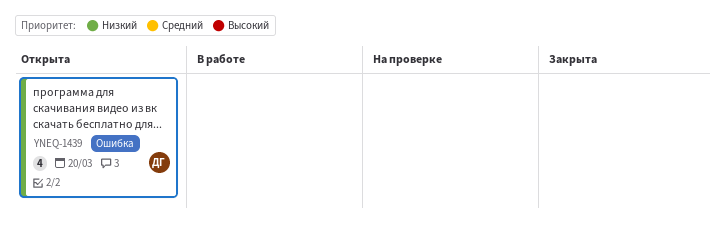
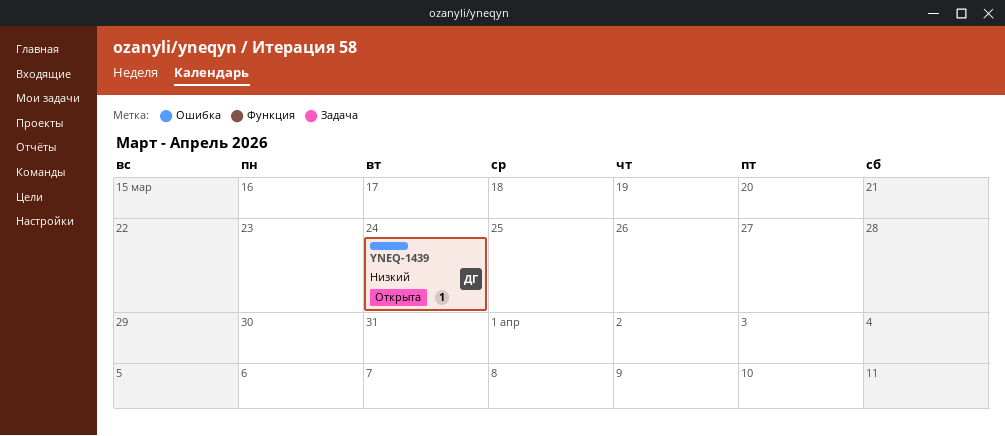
YNEQ-1439, estimate: 4 -> 1
YNEQ-1439, due: Mar 20 -> Mar 24

